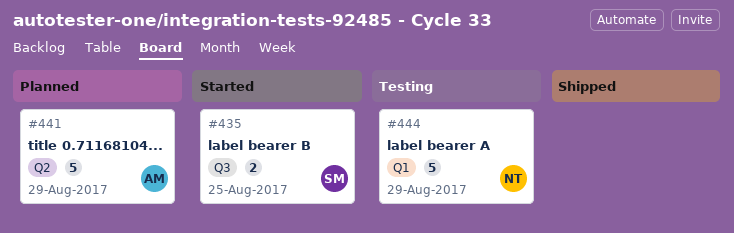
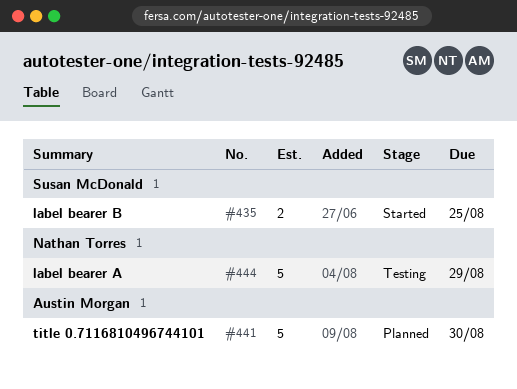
#441, due: Aug 29 -> Aug 30

